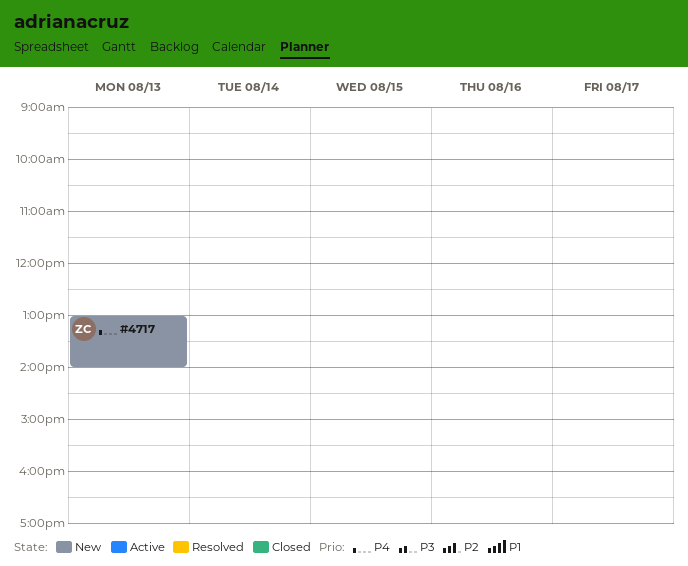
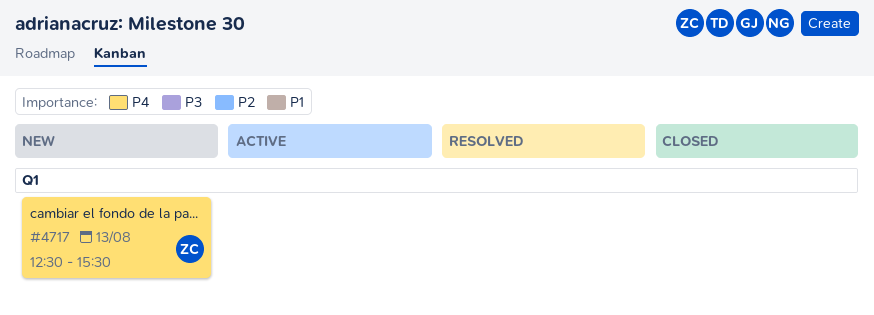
#4717, begins: 13:00 -> 12:30
#4717, ends: 14:00 -> 15:30

